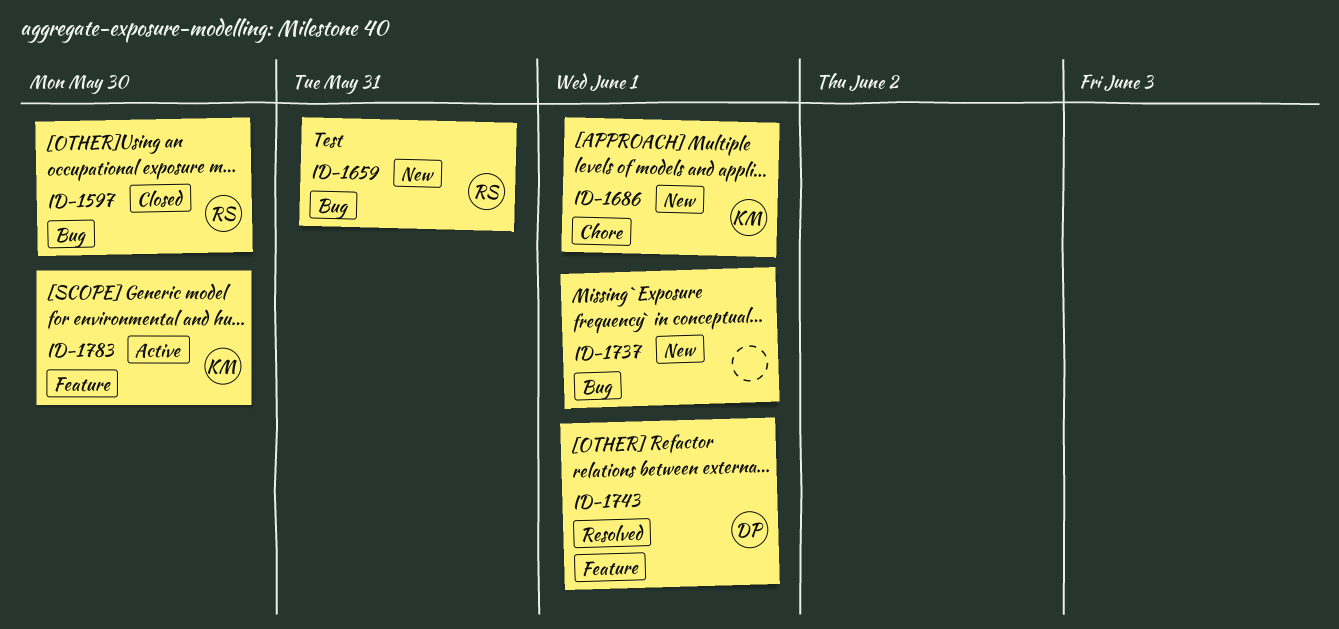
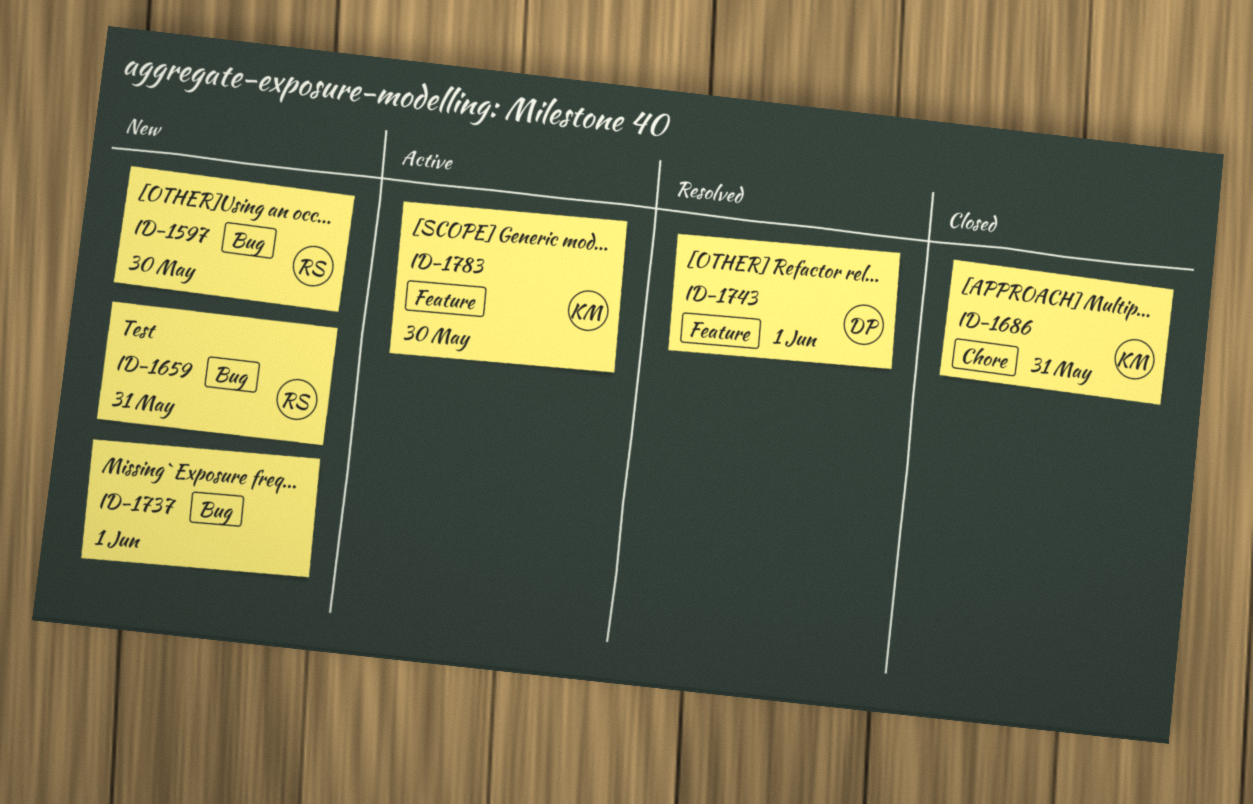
ID-1597, status: Closed -> New
ID-1686, status: New -> Closed
ID-1686, due: Jun 1 -> May 31

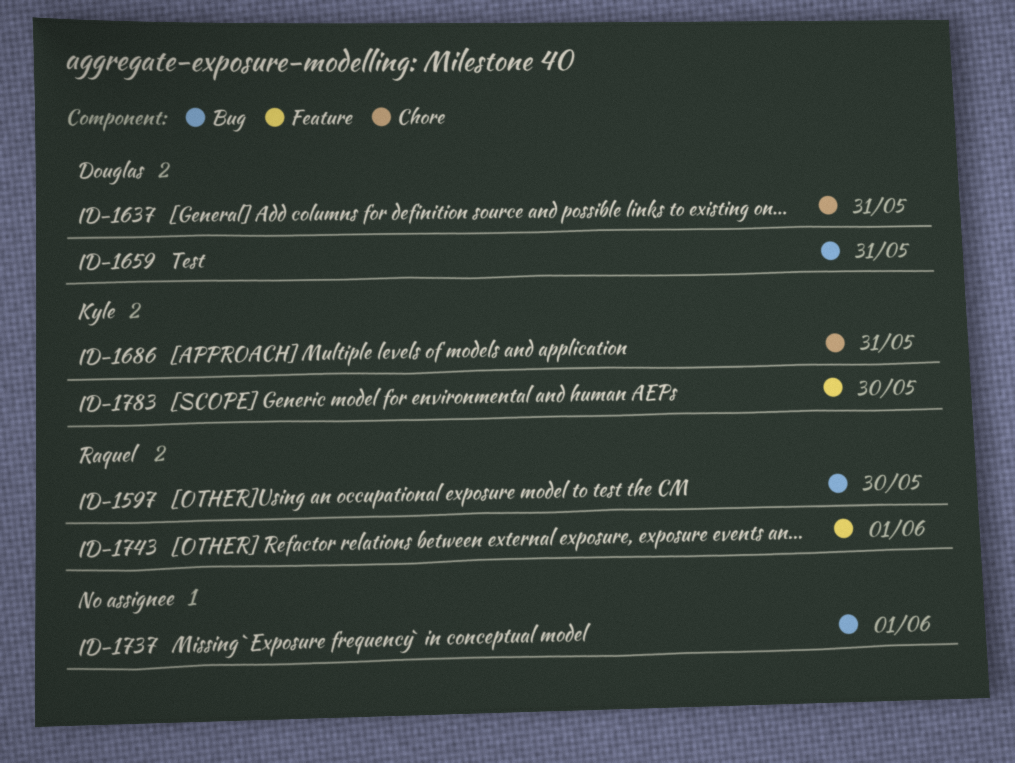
ID-1637: none -> present
ID-1659, owner: Raquel -> Douglas
ID-1743, owner: Douglas -> Raquel

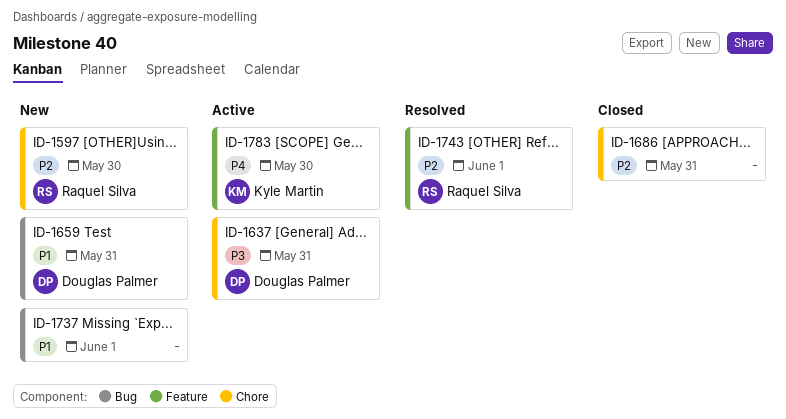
ID-1597, label: Bug -> Chore
ID-1686, owner: Kyle Martin -> none

